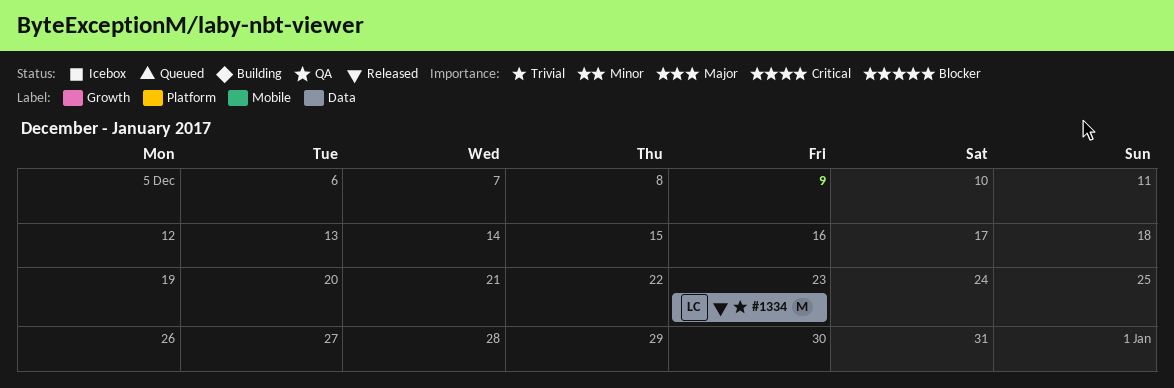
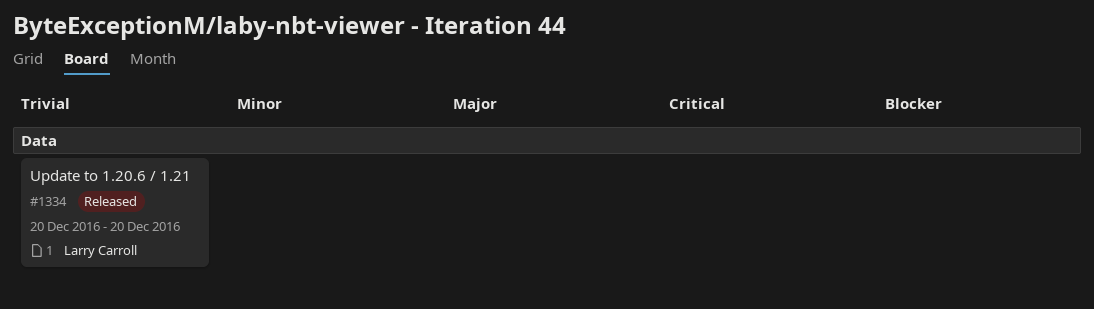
#1334, start: Dec 23 -> Dec 20
#1334, due: Dec 23 -> Dec 20

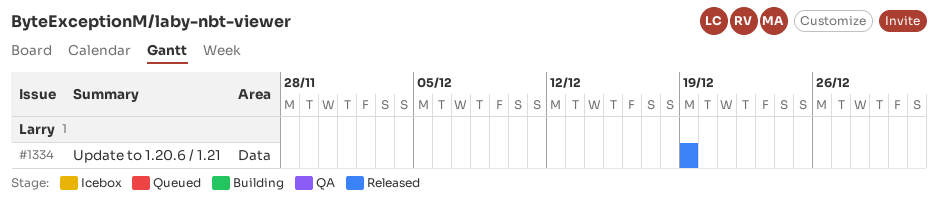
#1334, start: Dec 20 -> Dec 19
#1334, due: Dec 20 -> Dec 19

